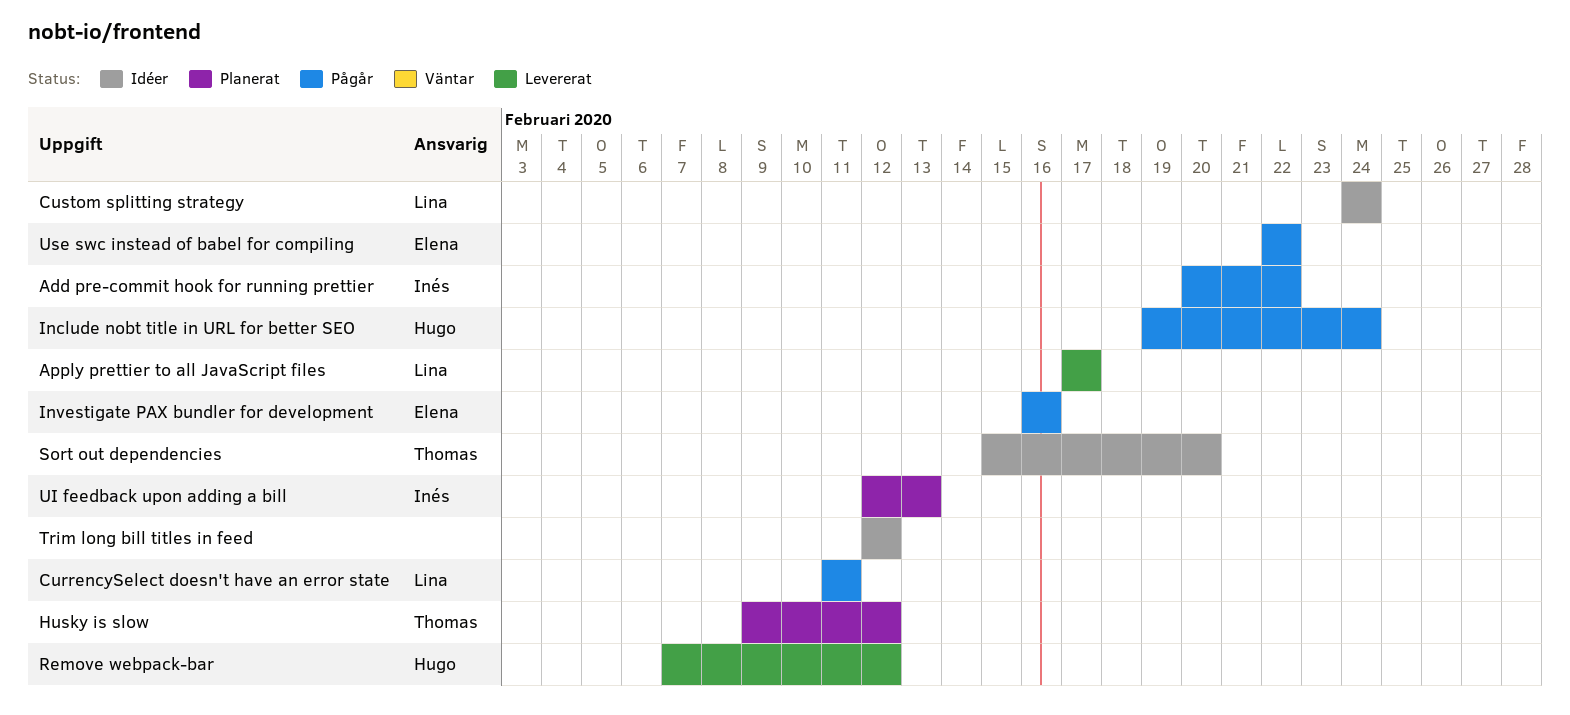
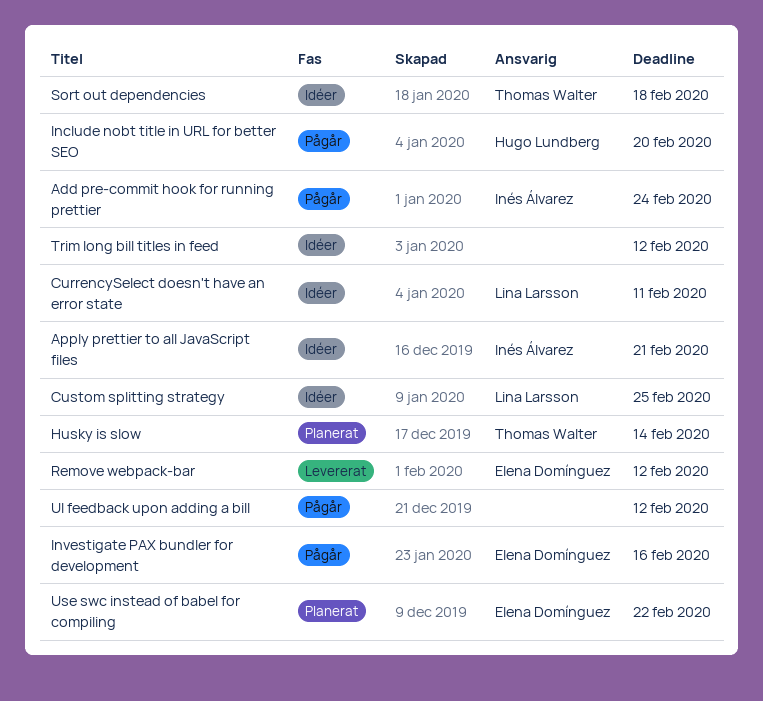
Add pre-commit hook for running prettier, due: Feb 22 -> Feb 24
Apply prettier to all JavaScript files, status: Levererat -> Idéer
Apply prettier to all JavaScript files, owner: Lina Larsson -> Inés Álvarez
Apply prettier to all JavaScript files, due: Feb 17 -> Feb 21
CurrencySelect doesn't have an error state, status: Pågår -> Idéer
Custom splitting strategy, due: Feb 24 -> Feb 25
Husky is slow, due: Feb 12 -> Feb 14
Include nobt title in URL for better SEO, due: Feb 24 -> Feb 20
Remove webpack-bar, owner: Hugo Lundberg -> Elena Domínguez
Sort out dependencies, due: Feb 20 -> Feb 18
UI feedback upon adding a bill, status: Planerat -> Pågår
UI feedback upon adding a bill, owner: Inés Álvarez -> none
UI feedback upon adding a bill, due: Feb 13 -> Feb 12
Use swc instead of babel for compiling, status: Pågår -> Planerat

